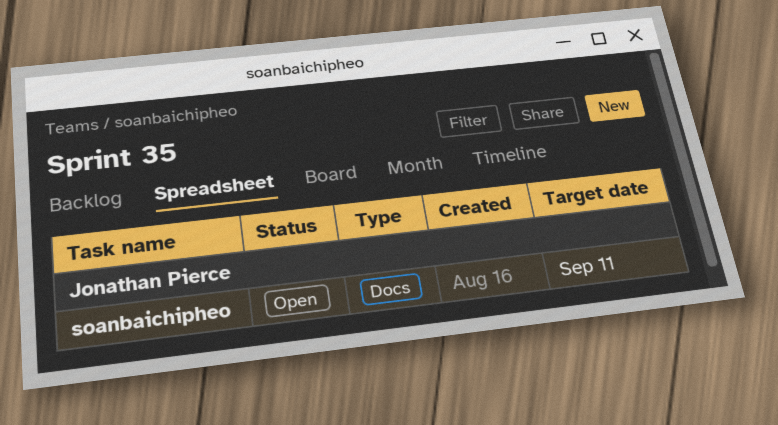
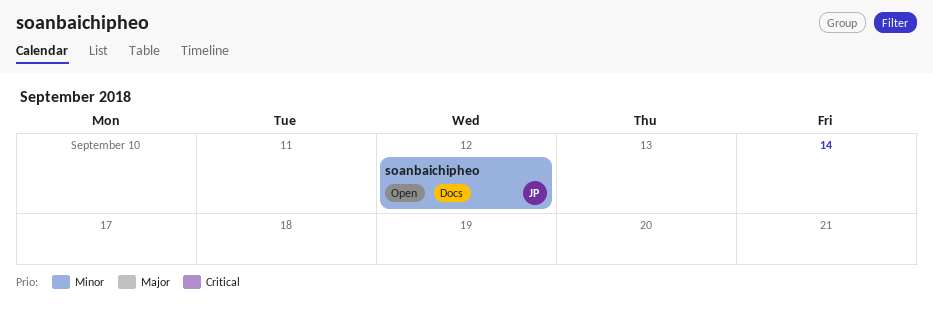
soanbaichipheo, due: Sep 11 -> Sep 12

